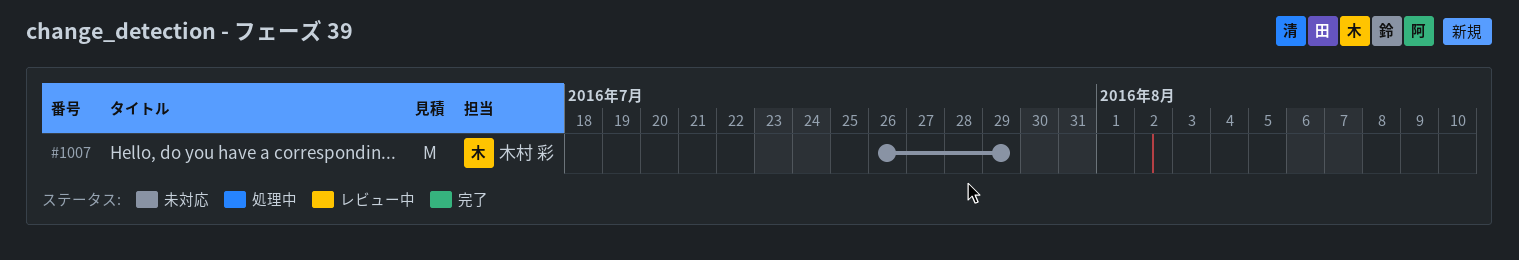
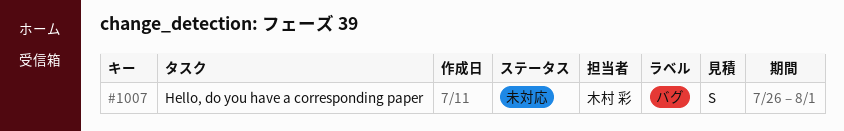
#1007, estimate: M -> S
#1007, due: Jul 29 -> Aug 1

